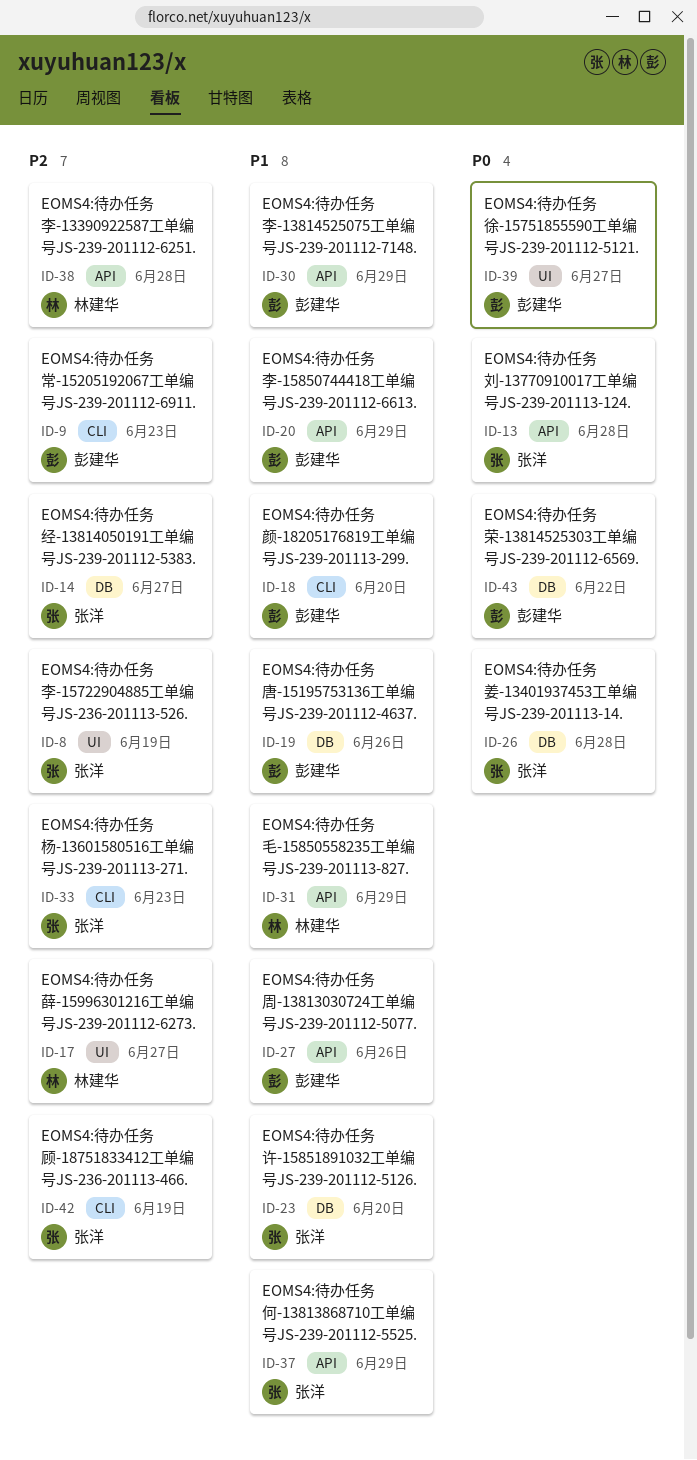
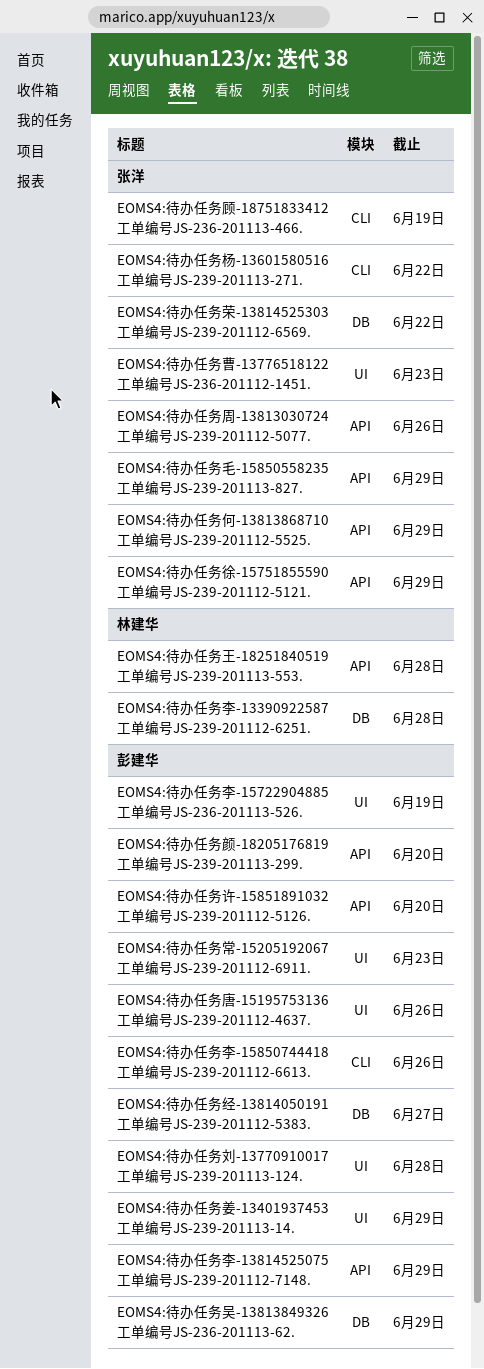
EOMS4:待办任务刘-13770910017工单编号JS-239-201113-124., owner: 张洋 -> 彭建华
EOMS4:待办任务刘-13770910017工单编号JS-239-201113-124., label: API -> UI
EOMS4:待办任务吴-13813849326工单编号JS-236-201113-62.: none -> present
EOMS4:待办任务周-13813030724工单编号JS-239-201112-5077., owner: 彭建华 -> 张洋
EOMS4:待办任务唐-15195753136工单编号JS-239-201112-4637., label: DB -> UI
EOMS4:待办任务姜-13401937453工单编号JS-239-201113-14., owner: 张洋 -> 彭建华
EOMS4:待办任务姜-13401937453工单编号JS-239-201113-14., label: DB -> UI
EOMS4:待办任务姜-13401937453工单编号JS-239-201113-14., due: Jun 28 -> Jun 29
EOMS4:待办任务常-15205192067工单编号JS-239-201112-6911., label: CLI -> UI
EOMS4:待办任务徐-15751855590工单编号JS-239-201112-5121., owner: 彭建华 -> 张洋
EOMS4:待办任务徐-15751855590工单编号JS-239-201112-5121., label: UI -> API
EOMS4:待办任务徐-15751855590工单编号JS-239-201112-5121., due: Jun 27 -> Jun 29
EOMS4:待办任务曹-13776518122工单编号JS-236-201112-1451.: none -> present
EOMS4:待办任务李-13390922587工单编号JS-239-201112-6251., label: API -> DB
EOMS4:待办任务李-15722904885工单编号JS-236-201113-526., owner: 张洋 -> 彭建华
EOMS4:待办任务李-15850744418工单编号JS-239-201112-6613., label: API -> CLI
EOMS4:待办任务李-15850744418工单编号JS-239-201112-6613., due: Jun 29 -> Jun 26
EOMS4:待办任务杨-13601580516工单编号JS-239-201113-271., due: Jun 23 -> Jun 22
EOMS4:待办任务毛-15850558235工单编号JS-239-201113-827., owner: 林建华 -> 张洋
EOMS4:待办任务王-18251840519工单编号JS-239-201113-553.: none -> present
EOMS4:待办任务经-13814050191工单编号JS-239-201112-5383., owner: 张洋 -> 彭建华
EOMS4:待办任务荣-13814525303工单编号JS-239-201112-6569., owner: 彭建华 -> 张洋
EOMS4:待办任务薛-15996301216工单编号JS-239-201112-6273.: present -> none
EOMS4:待办任务许-15851891032工单编号JS-239-201112-5126., owner: 张洋 -> 彭建华
EOMS4:待办任务许-15851891032工单编号JS-239-201112-5126., label: DB -> API
EOMS4:待办任务颜-18205176819工单编号JS-239-201113-299., label: CLI -> API

